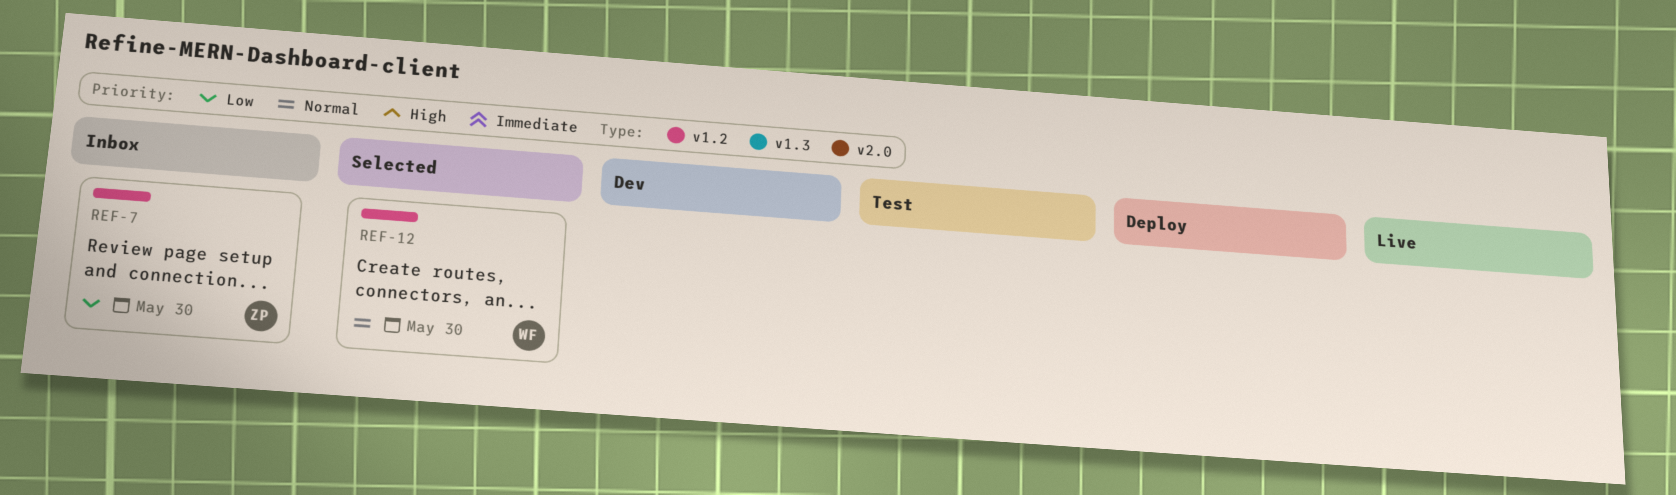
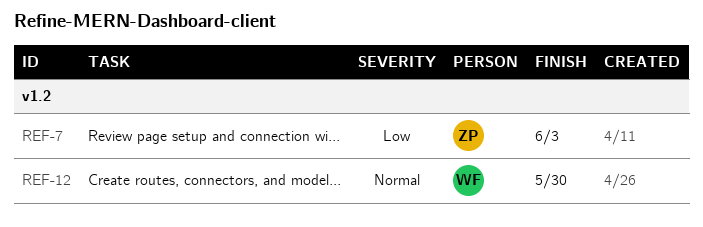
REF-7, due: May 30 -> Jun 3

